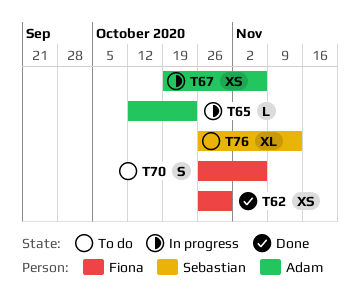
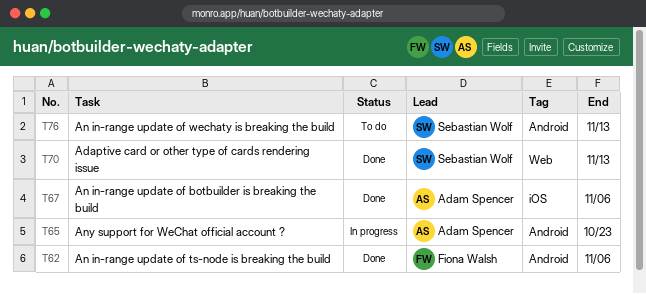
T62, due: Oct 30 -> Nov 6
T67, status: In progress -> Done
T70, status: To do -> Done
T70, owner: Fiona Walsh -> Sebastian Wolf
T70, due: Nov 6 -> Nov 13

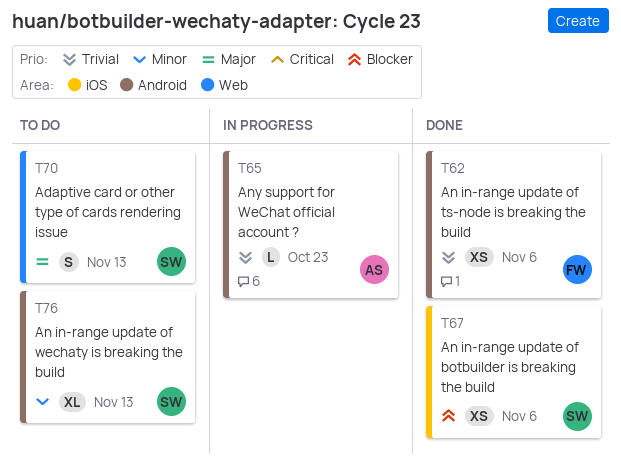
T67, owner: Adam Spencer -> Sebastian Wolf
T70, status: Done -> To do

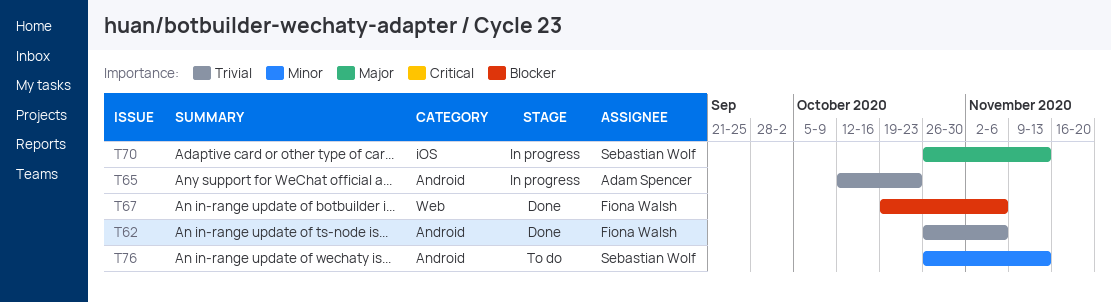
T67, owner: Sebastian Wolf -> Fiona Walsh
T67, label: iOS -> Web
T70, status: To do -> In progress
T70, label: Web -> iOS

